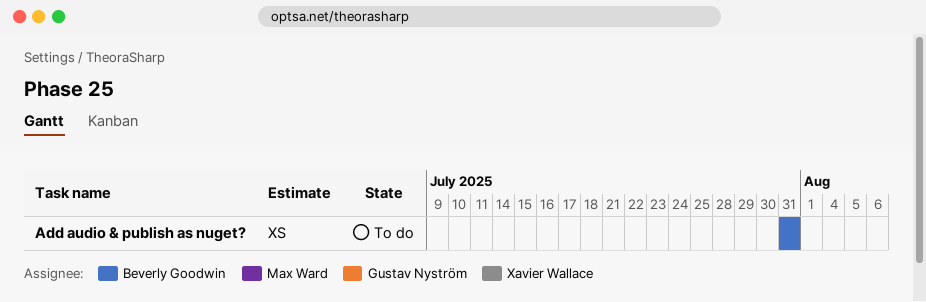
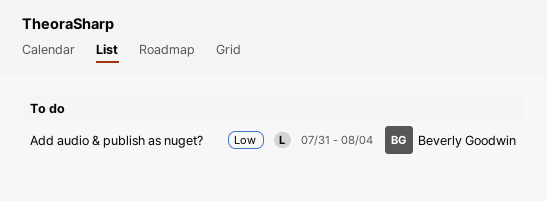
Add audio & publish as nuget?, estimate: XS -> L
Add audio & publish as nuget?, due: Jul 31 -> Aug 4

